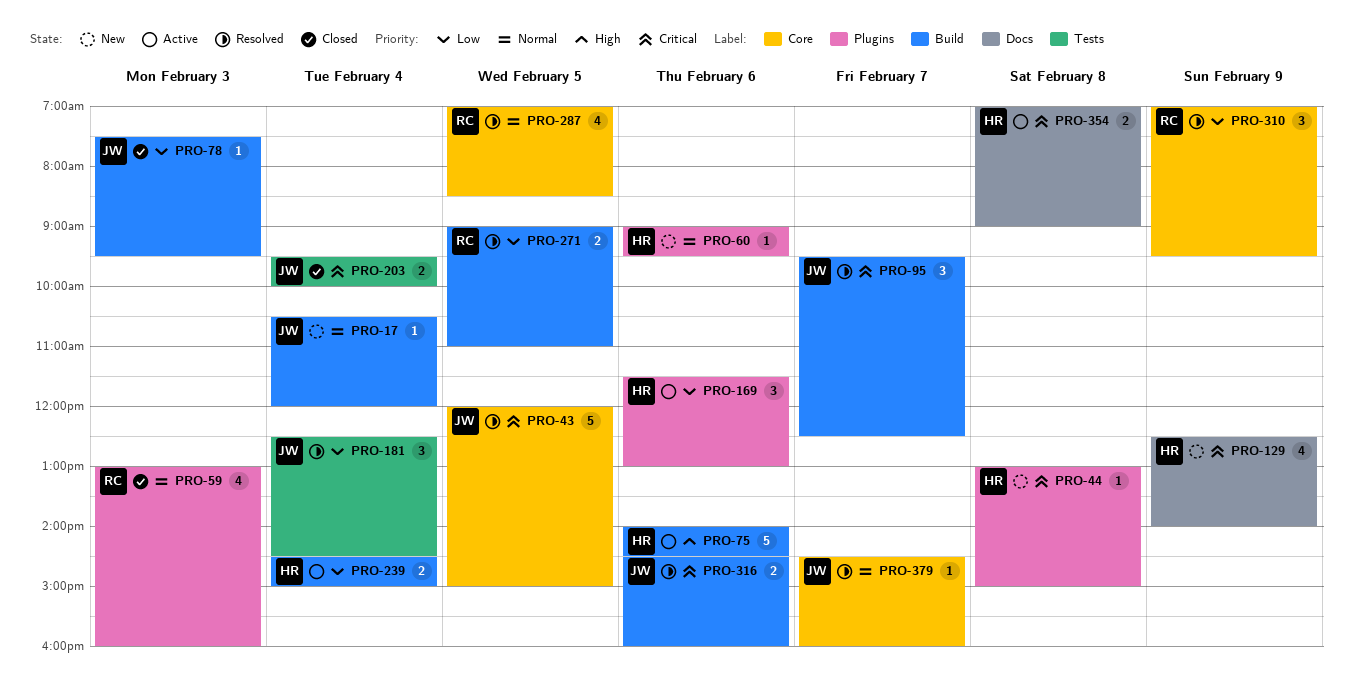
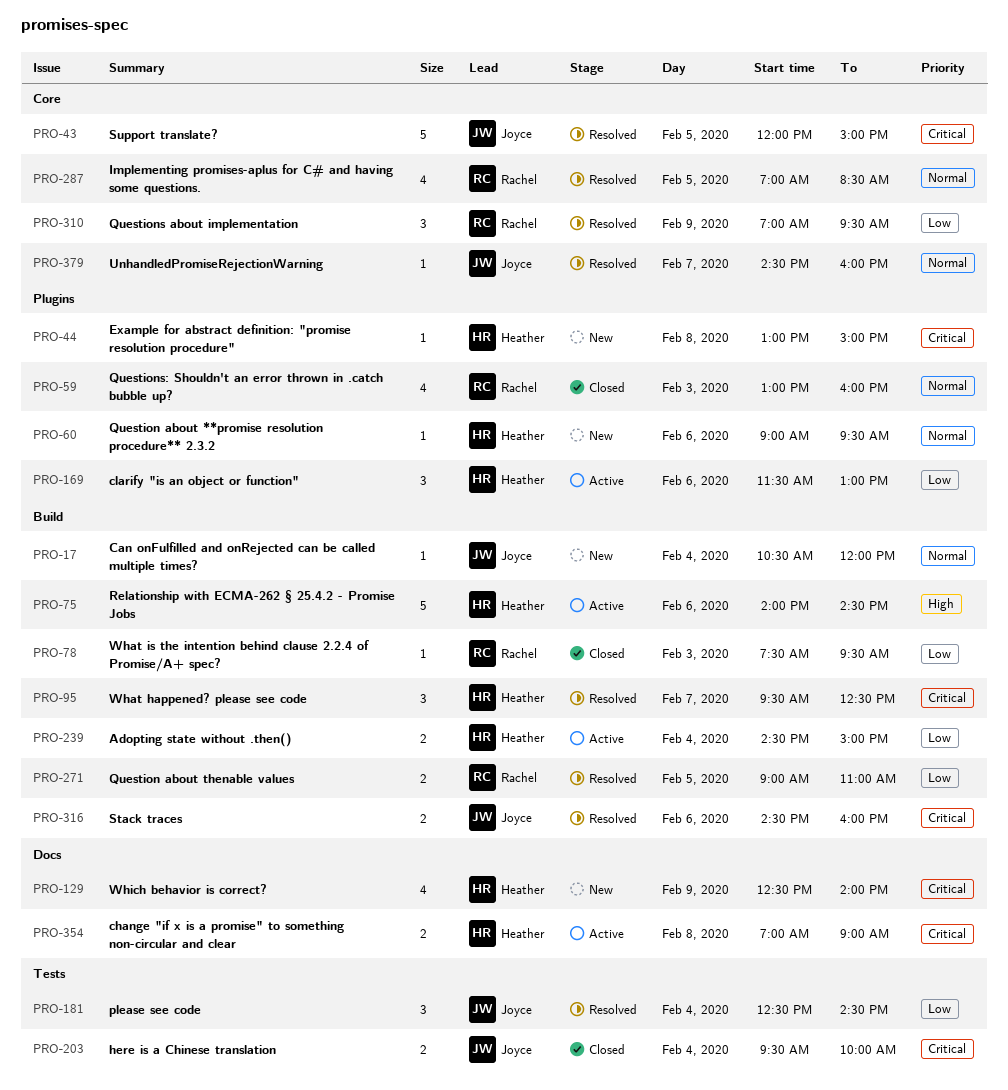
PRO-78, owner: Joyce -> Rachel
PRO-95, owner: Joyce -> Heather

